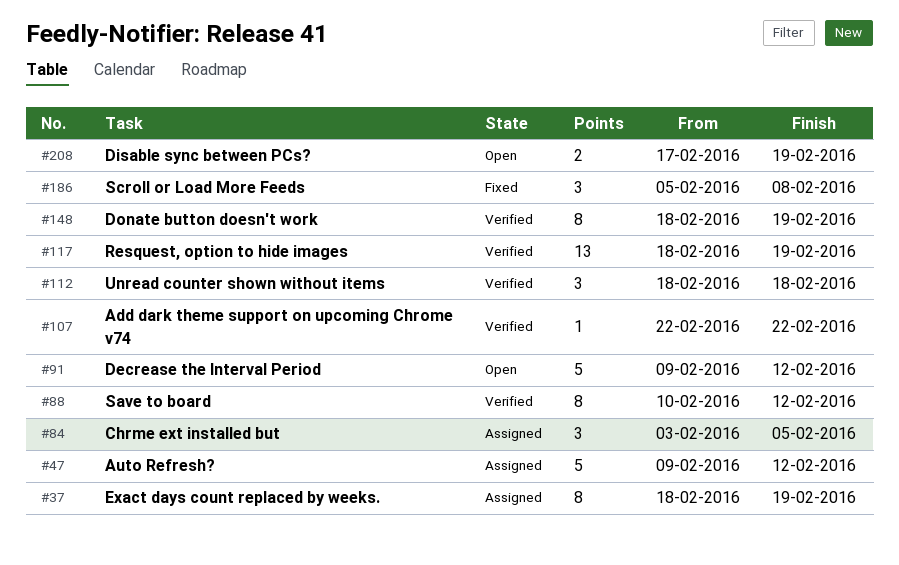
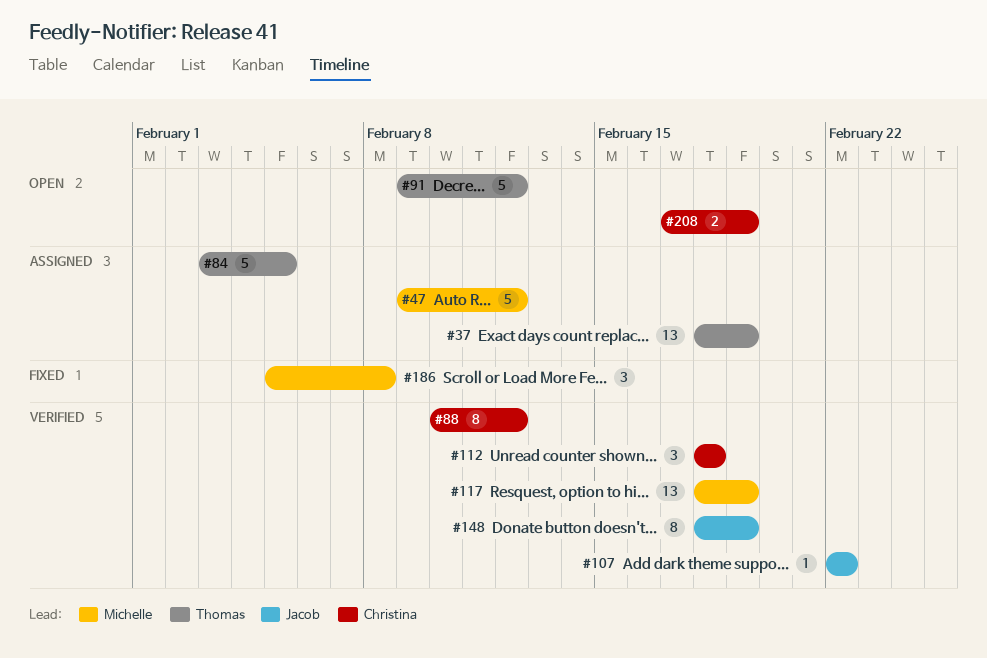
#37, estimate: 8 -> 13
#84, estimate: 3 -> 5

